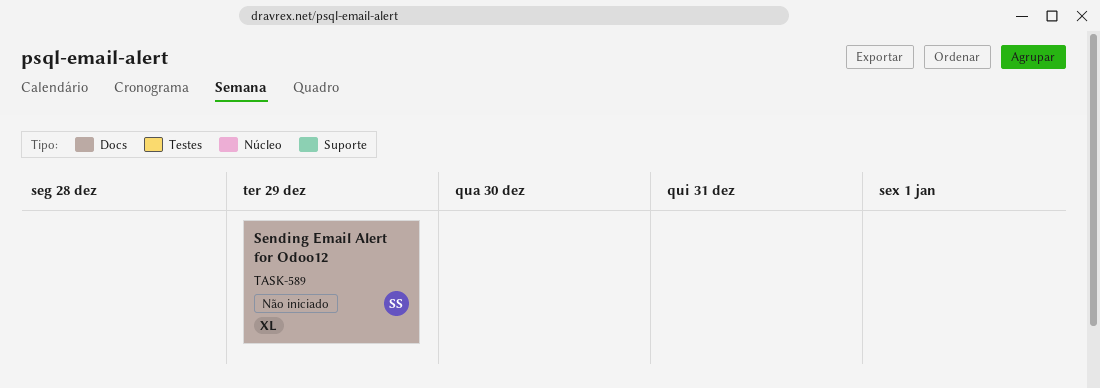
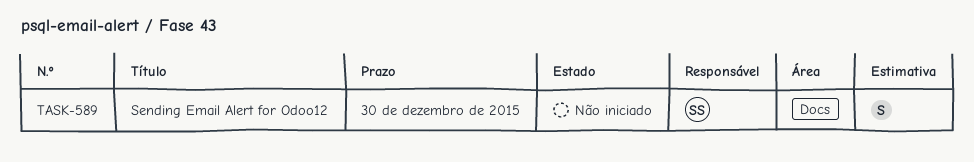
TASK-589, estimate: XL -> S
TASK-589, due: Dec 29 -> Dec 30

